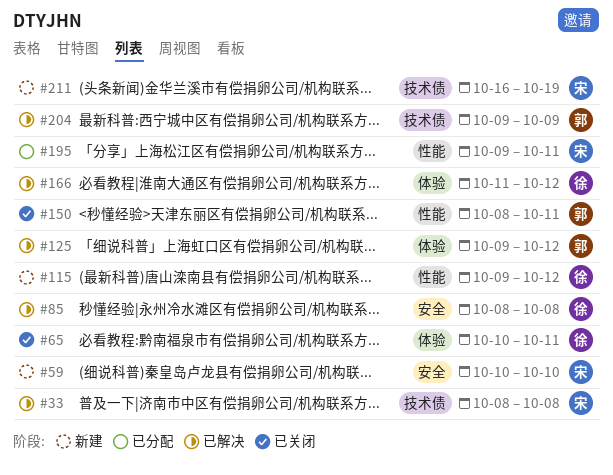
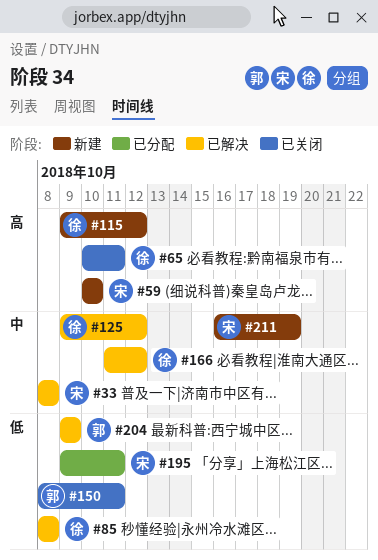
#125, owner: 郭 -> 徐

